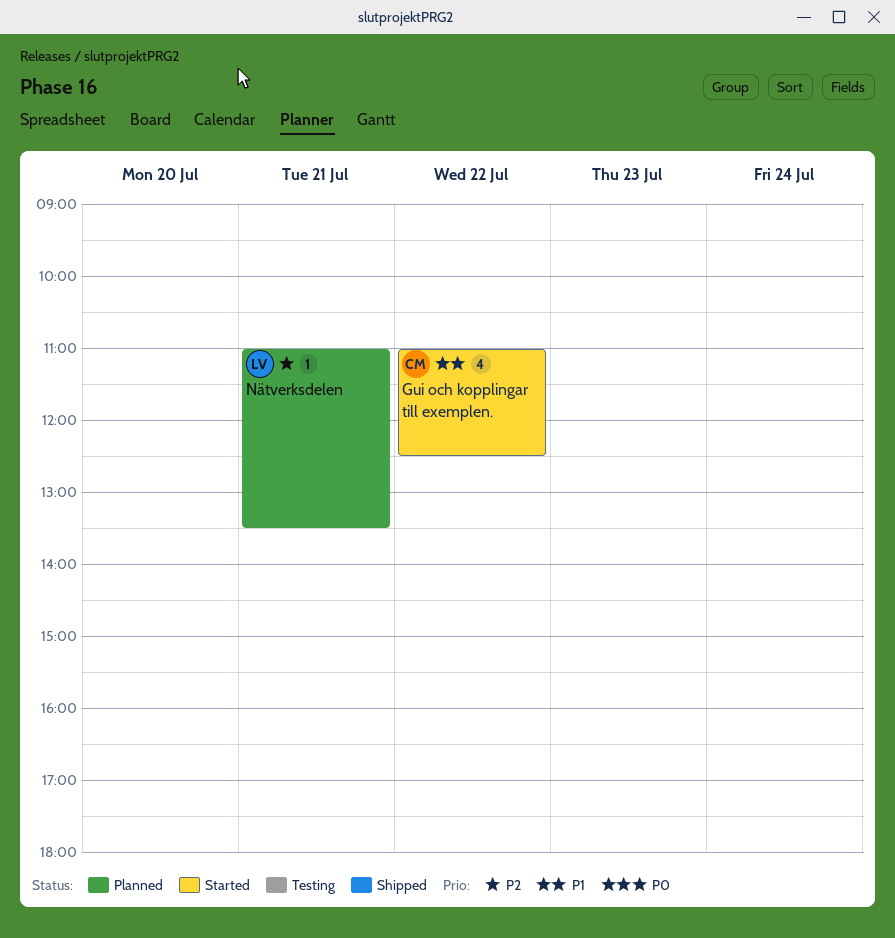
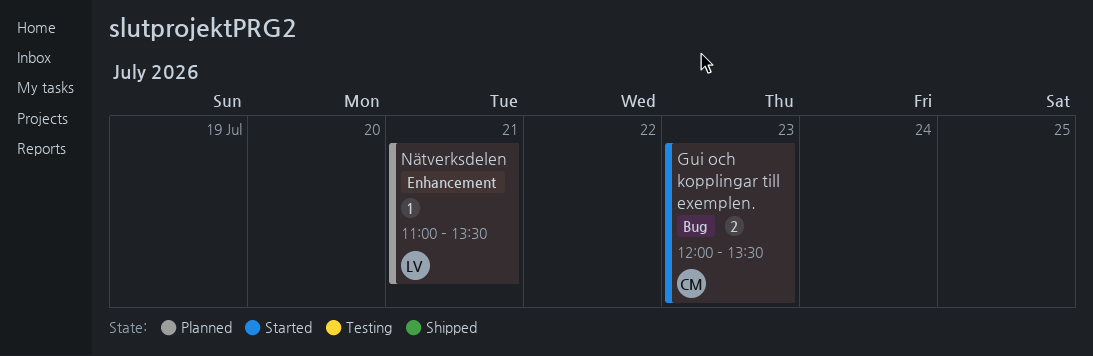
Gui och kopplingar till exemplen., estimate: 4 -> 2
Gui och kopplingar till exemplen., day: Jul 22 -> Jul 23
Gui och kopplingar till exemplen., begins: 11:00 -> 12:00
Gui och kopplingar till exemplen., ends: 12:30 -> 13:30

